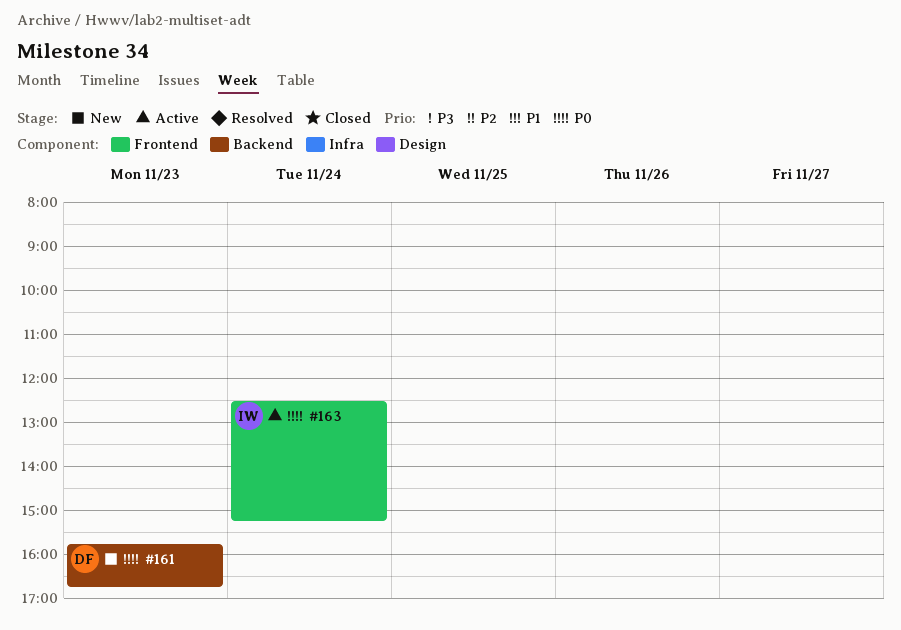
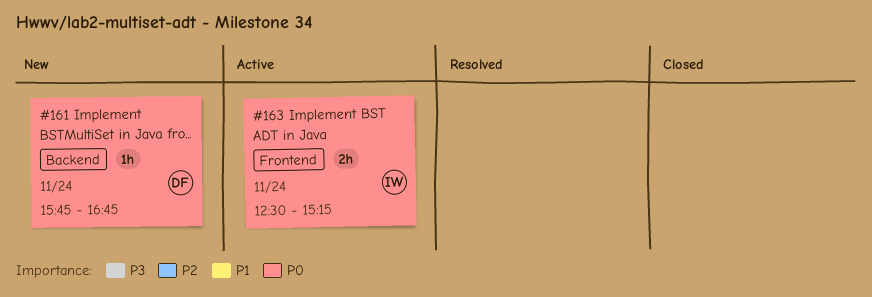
#161, day: Nov 23 -> Nov 24

